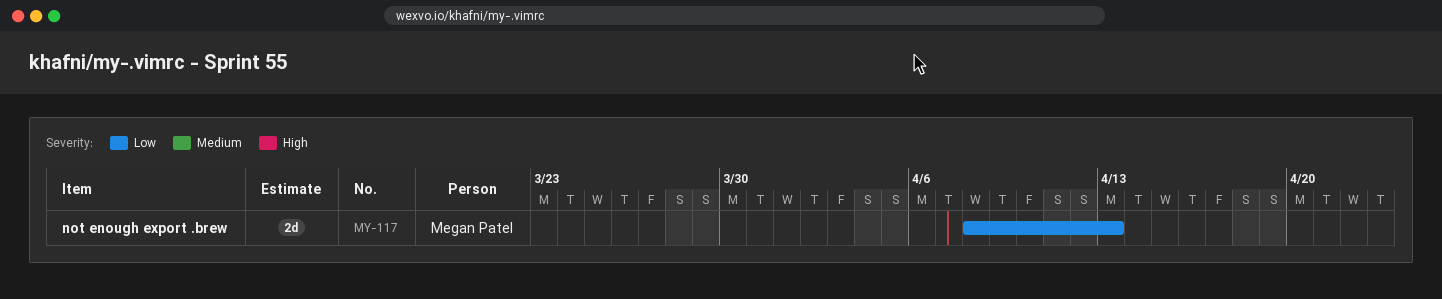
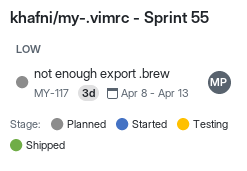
MY-117, estimate: 2d -> 3d

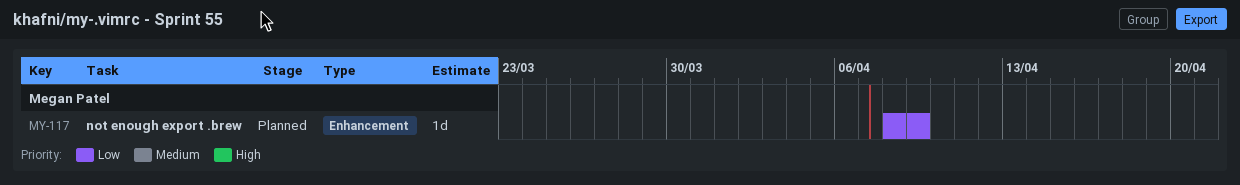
MY-117, estimate: 3d -> 1d
MY-117, due: Apr 13 -> Apr 9

